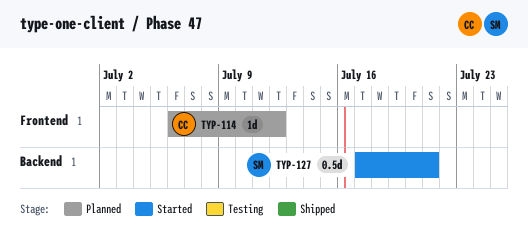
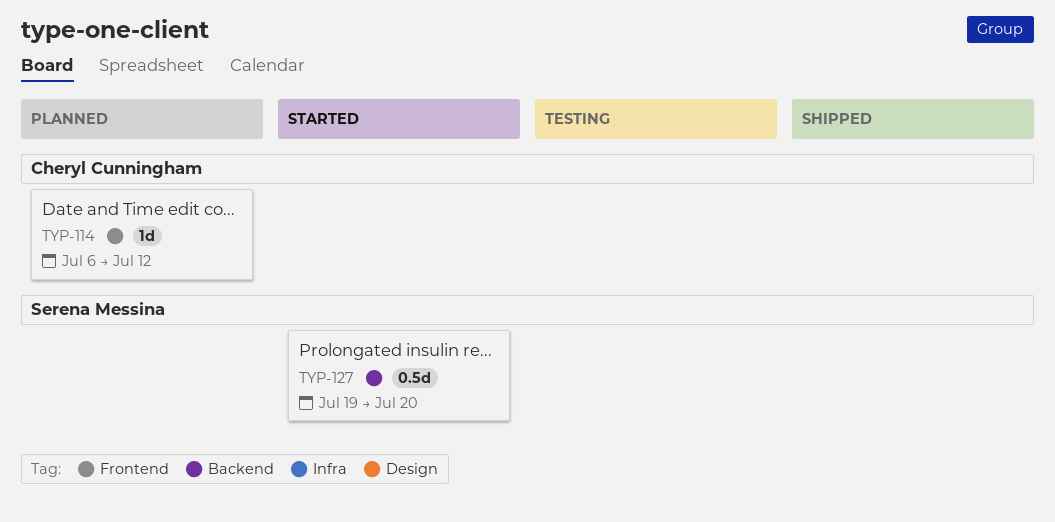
TYP-127, start: Jul 17 -> Jul 19
TYP-127, due: Jul 21 -> Jul 20

